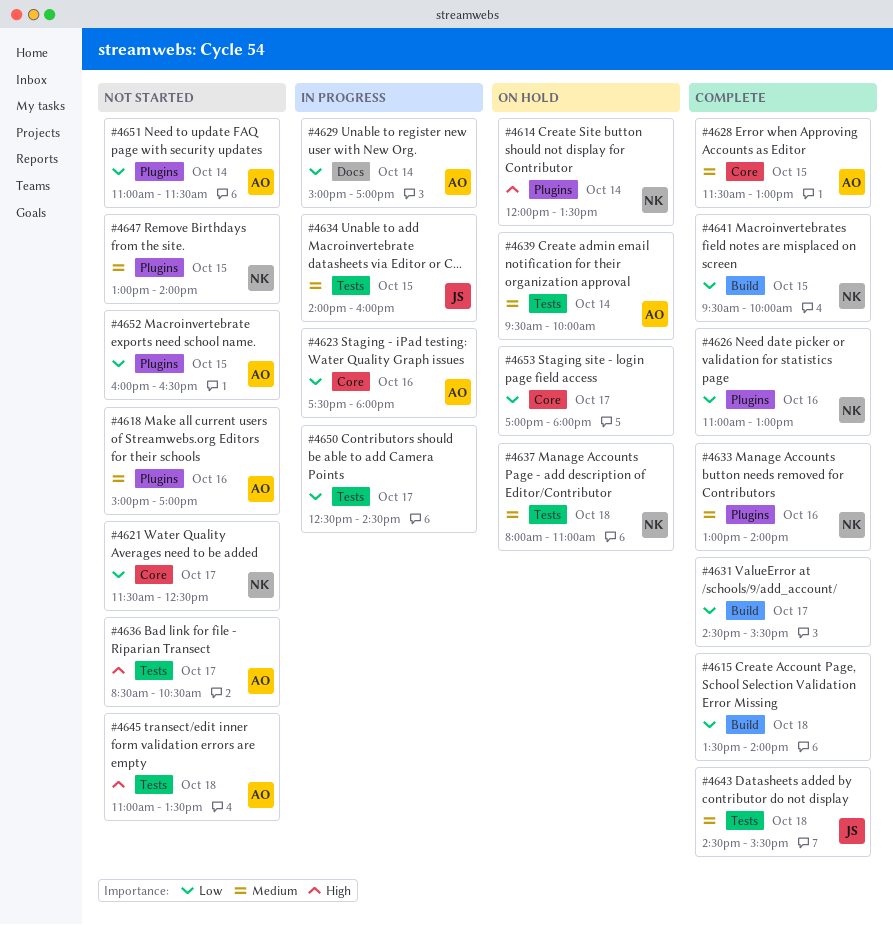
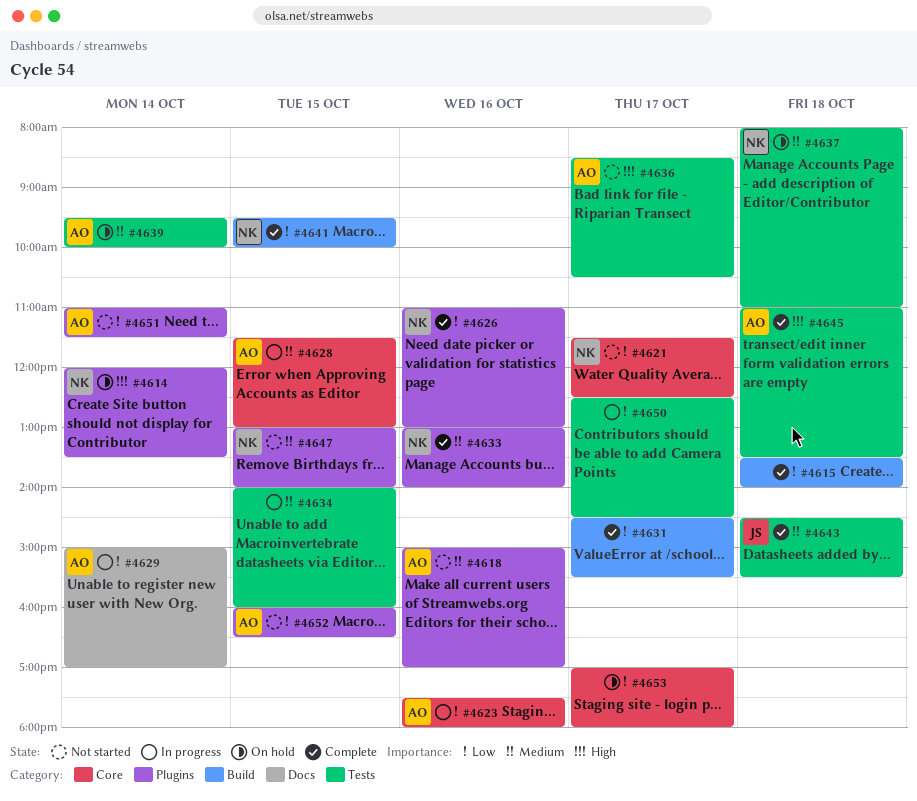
#4628, status: Complete -> In progress
#4634, owner: JS -> none
#4645, status: Not started -> Complete

